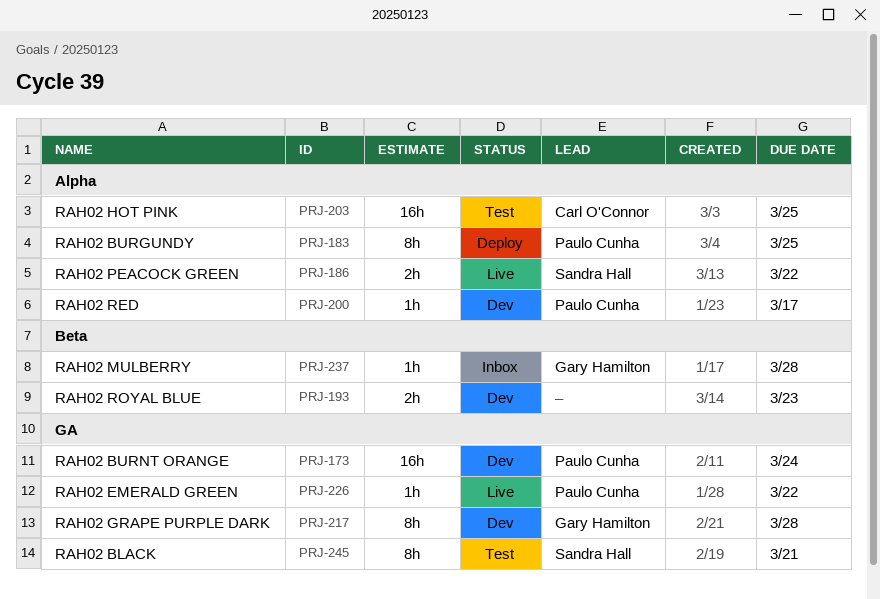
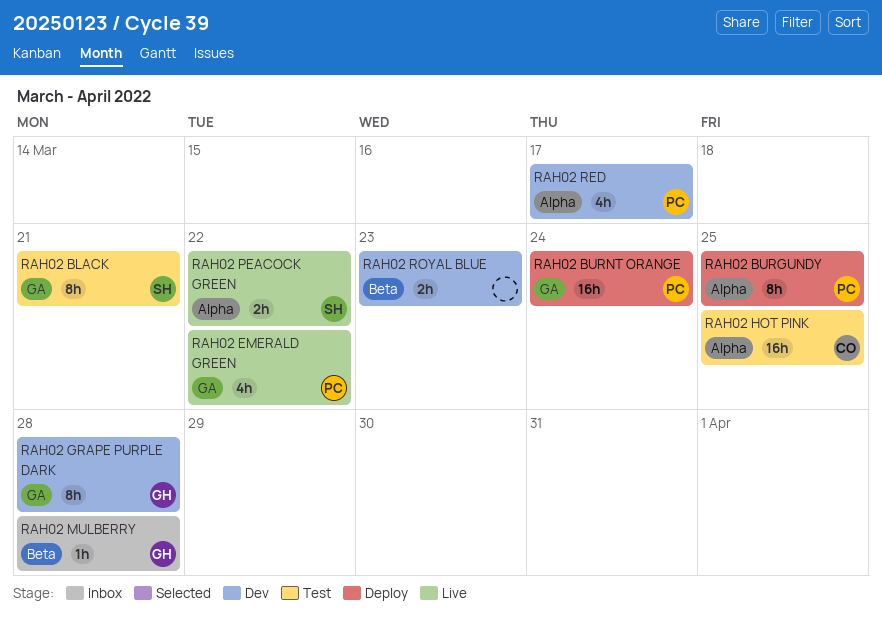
RAH02 BURNT ORANGE, status: Dev -> Deploy
RAH02 EMERALD GREEN, estimate: 1h -> 4h
RAH02 RED, estimate: 1h -> 4h

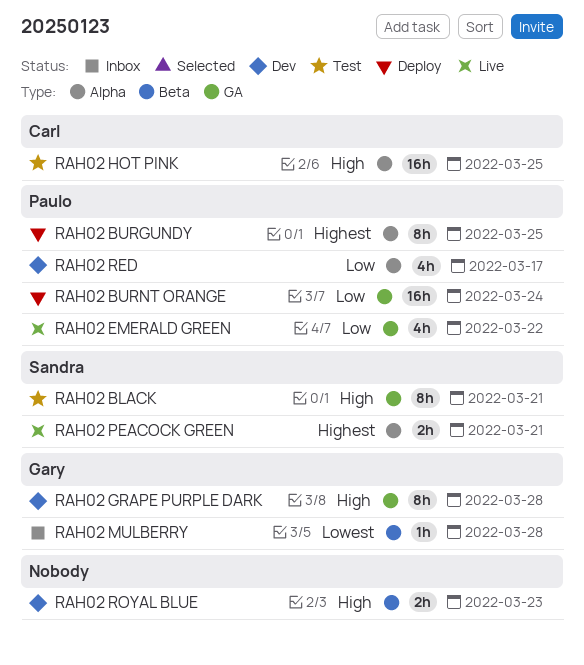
RAH02 PEACOCK GREEN, due: Mar 22 -> Mar 21

